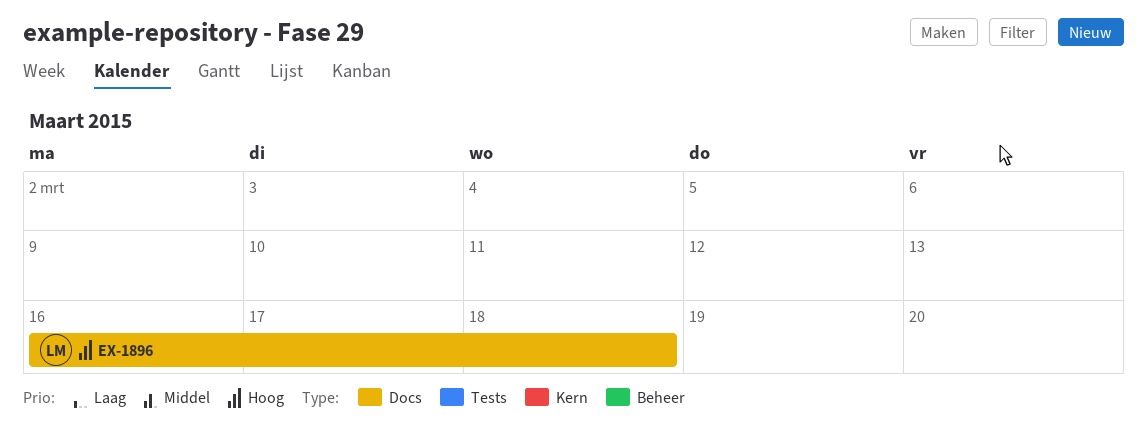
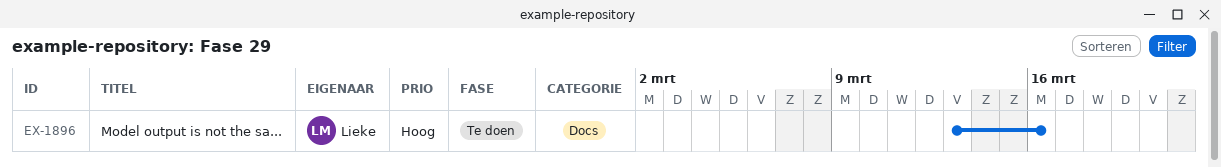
EX-1896, start: Mar 16 -> Mar 13
EX-1896, due: Mar 18 -> Mar 16

